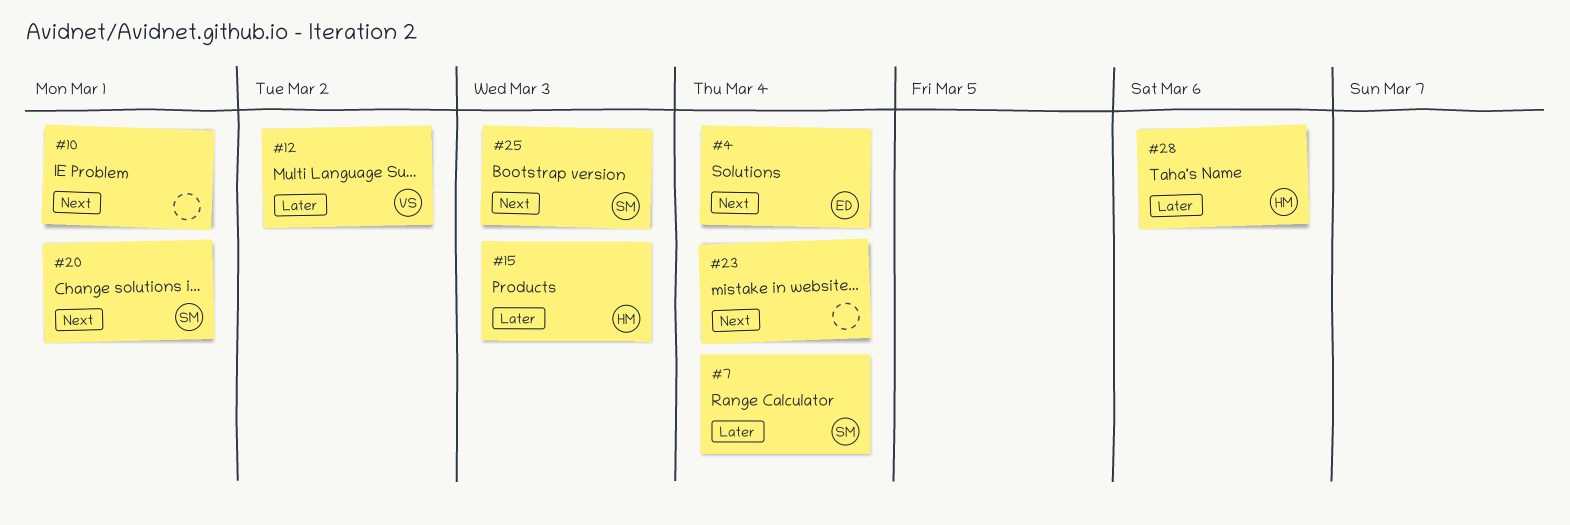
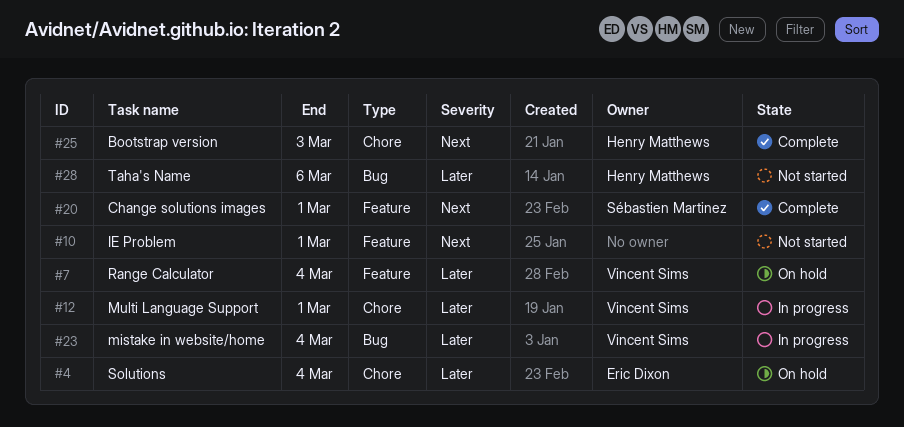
#4, priority: Next -> Later
#7, owner: Sébastien Martinez -> Vincent Sims
#12, due: Mar 2 -> Mar 1
#15: present -> none
#23, owner: none -> Vincent Sims
#23, priority: Next -> Later
#25, owner: Sébastien Martinez -> Henry Matthews

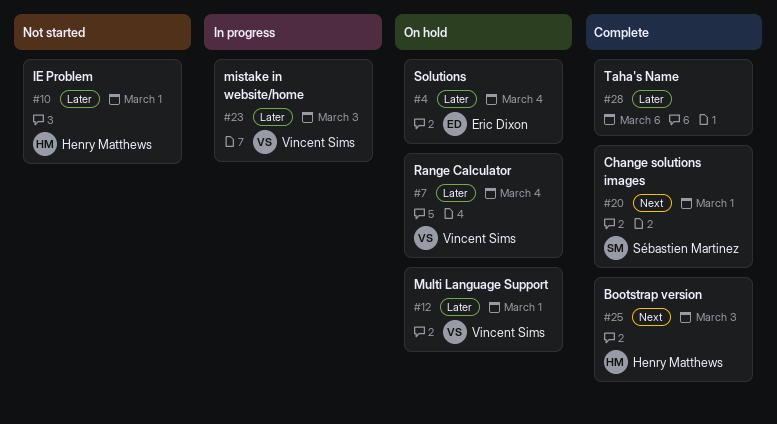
#10, owner: none -> Henry Matthews
#10, priority: Next -> Later
#12, status: In progress -> On hold
#23, due: Mar 4 -> Mar 3
#28, status: Not started -> Complete
#28, owner: Henry Matthews -> none

